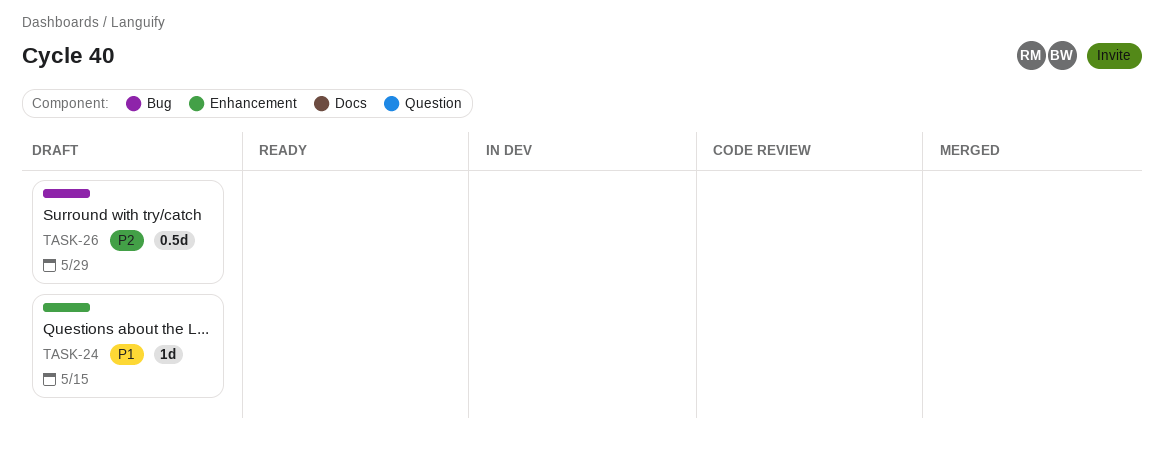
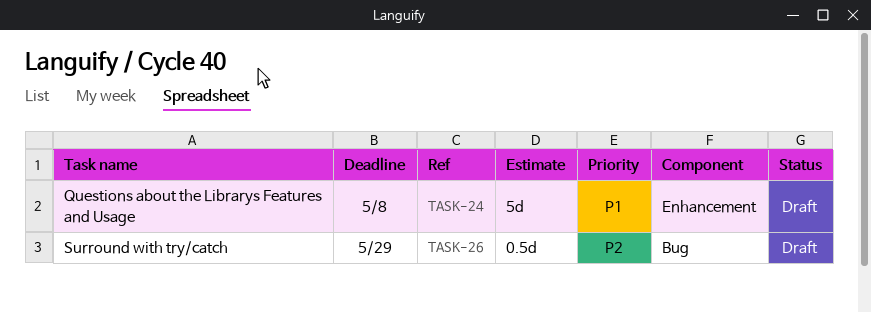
TASK-24, estimate: 1d -> 5d
TASK-24, due: May 15 -> May 8

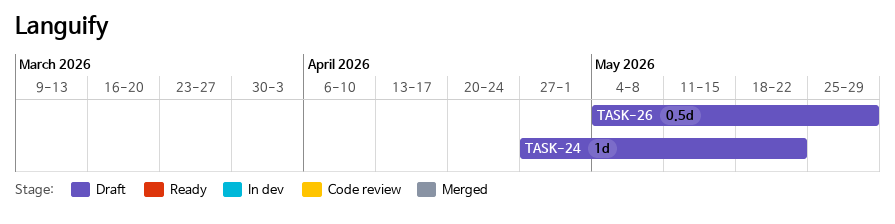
TASK-24, estimate: 5d -> 1d
TASK-24, due: May 8 -> May 22

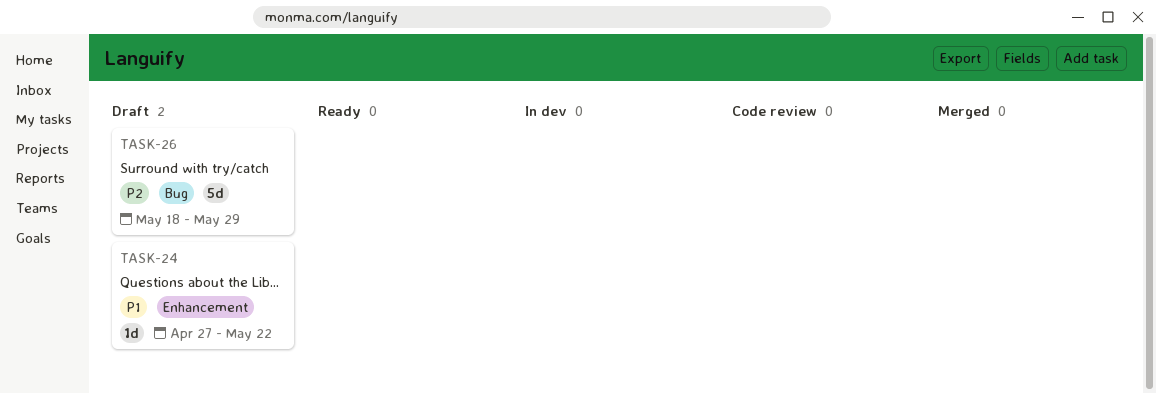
TASK-26, estimate: 0.5d -> 5d
TASK-26, start: May 4 -> May 18

